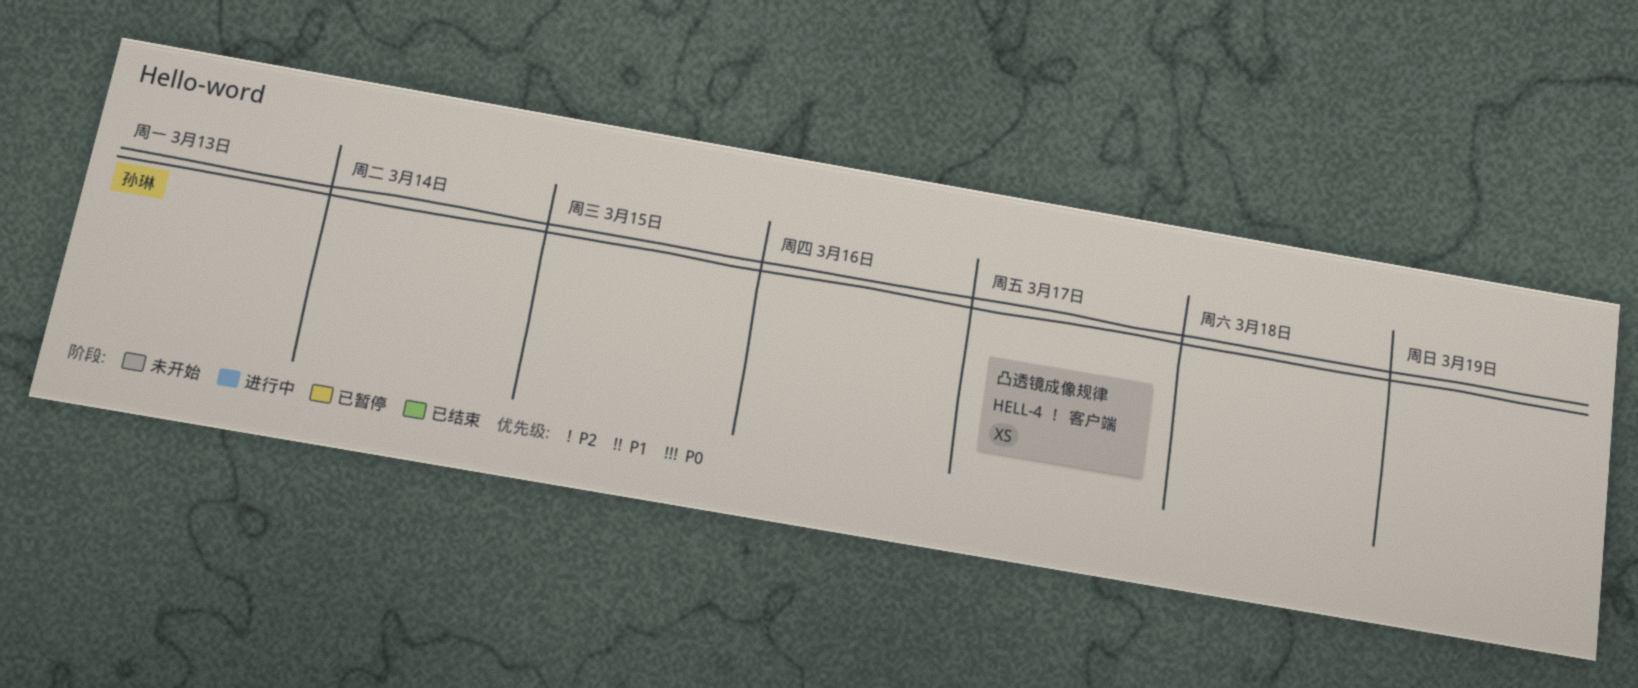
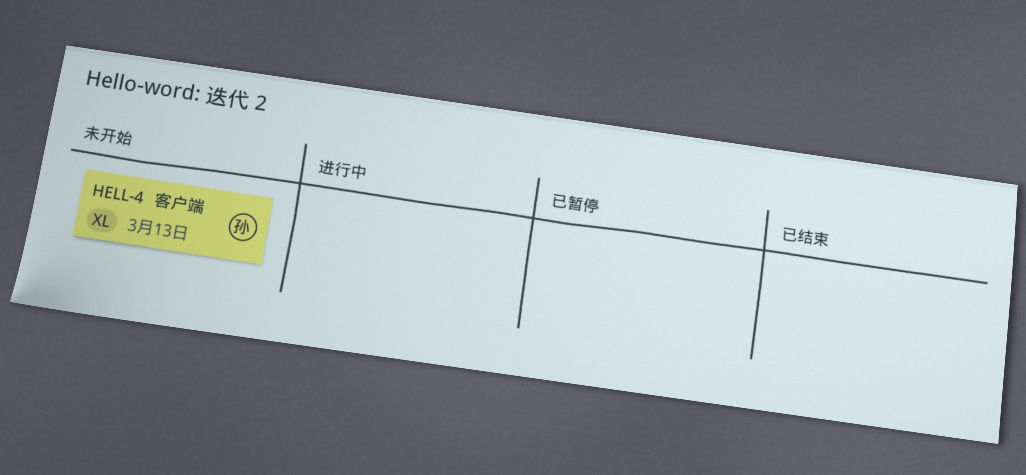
HELL-4, estimate: XS -> XL
HELL-4, due: Mar 17 -> Mar 13

